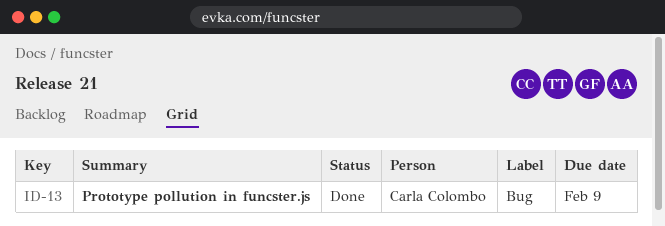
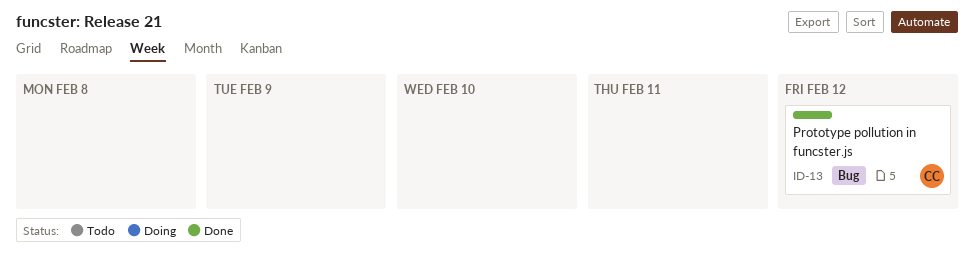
ID-13, due: Feb 9 -> Feb 12

